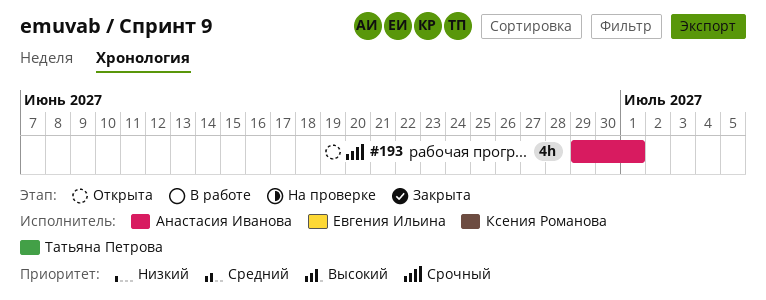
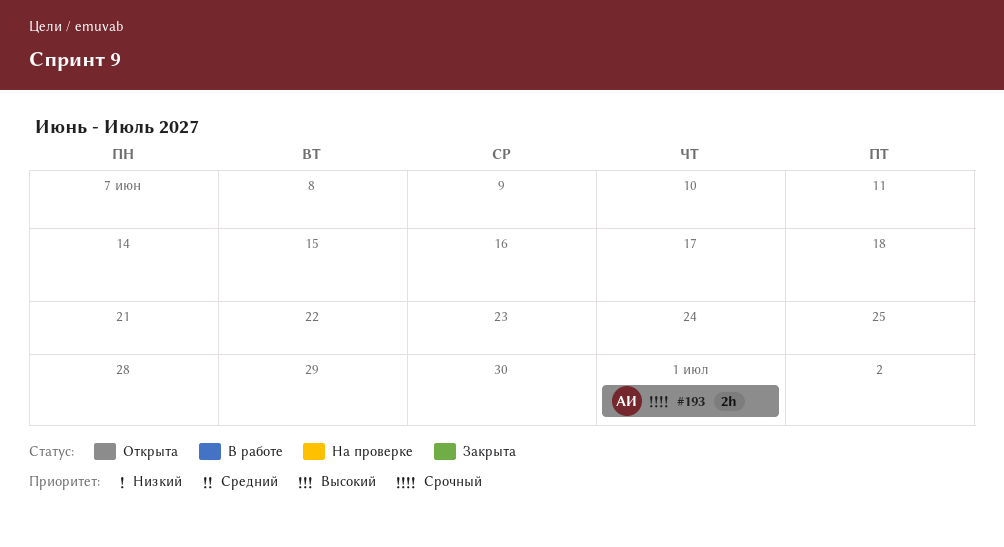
#193, estimate: 4h -> 2h
#193, start: Jun 29 -> Jul 1

